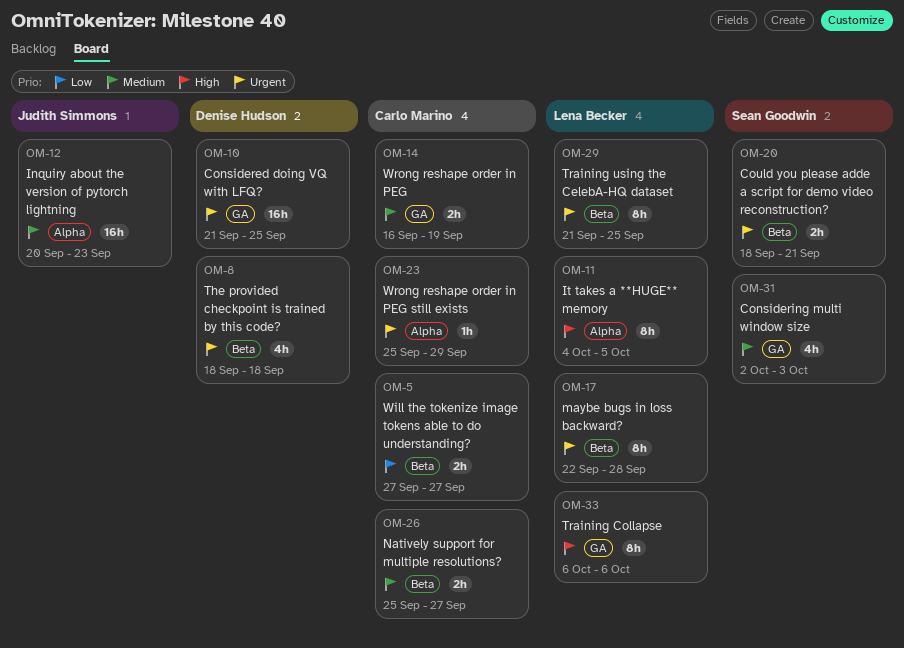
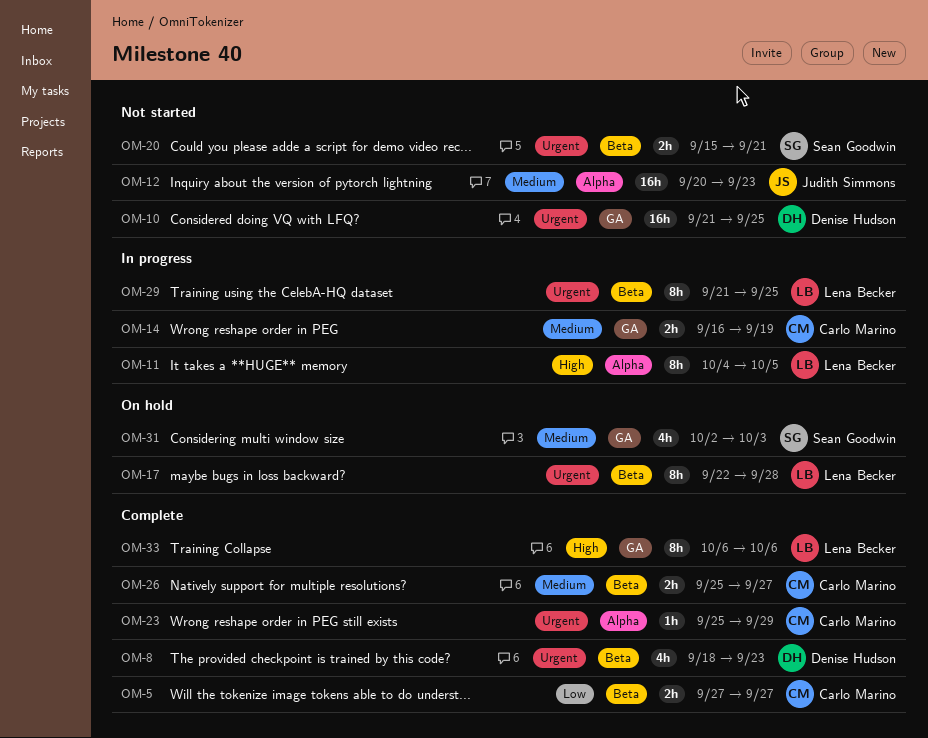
OM-8, due: Sep 18 -> Sep 23
OM-20, start: Sep 18 -> Sep 15

